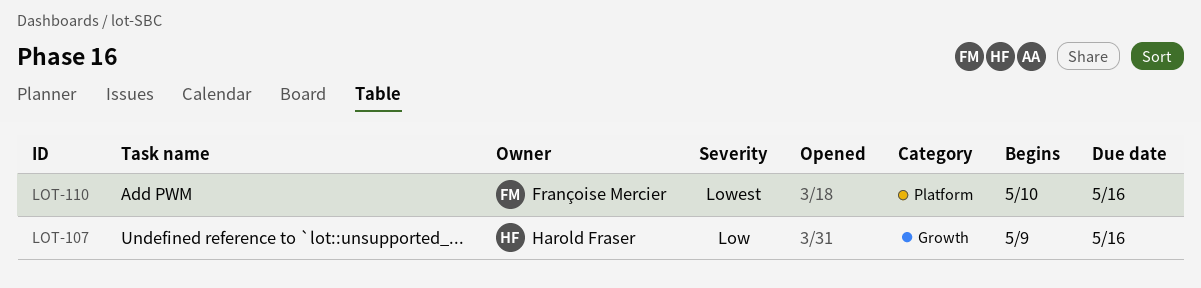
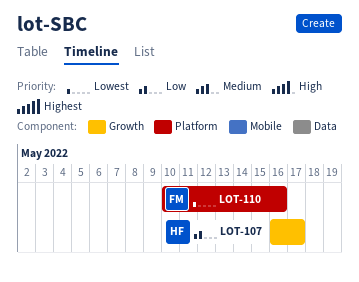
LOT-107, start: May 9 -> May 16
LOT-107, due: May 16 -> May 17

